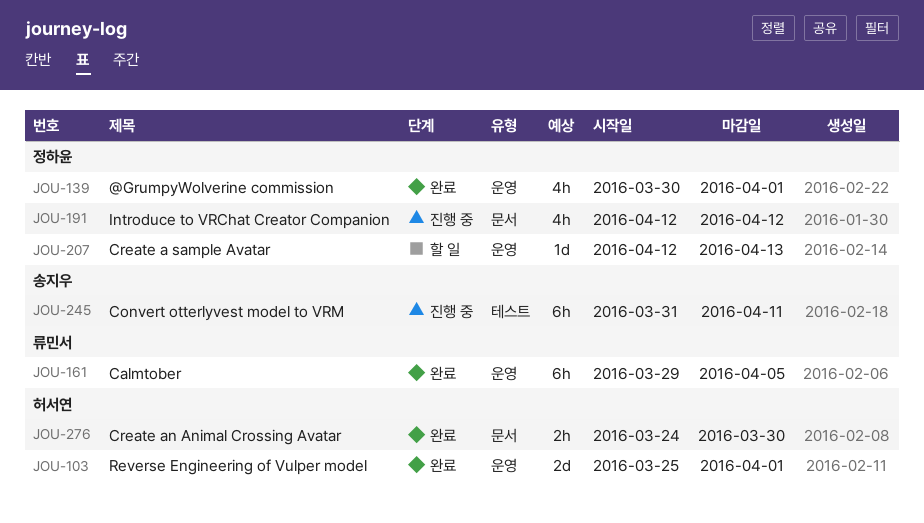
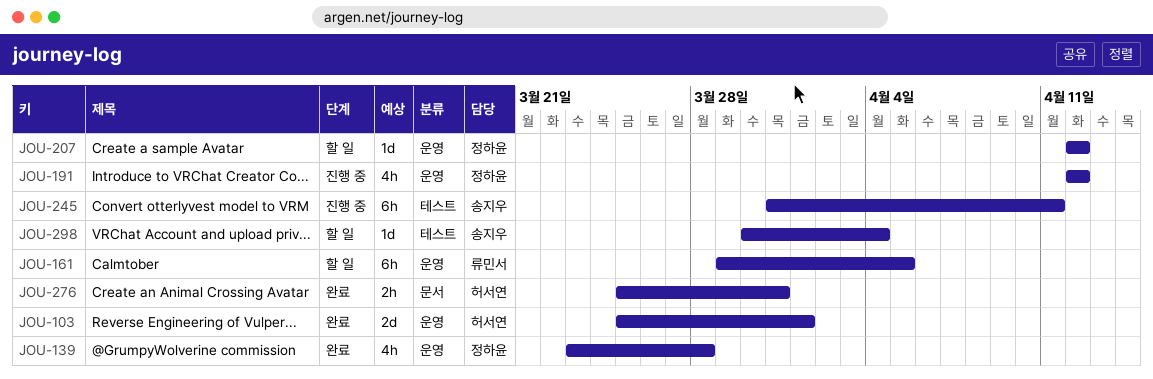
JOU-139, start: Mar 30 -> Mar 23
JOU-139, due: Apr 1 -> Mar 28
JOU-161, status: 완료 -> 할 일
JOU-191, label: 문서 -> 운영
JOU-207, due: Apr 13 -> Apr 12
JOU-276, start: Mar 24 -> Mar 25
JOU-276, due: Mar 30 -> Mar 31
JOU-298: none -> present

